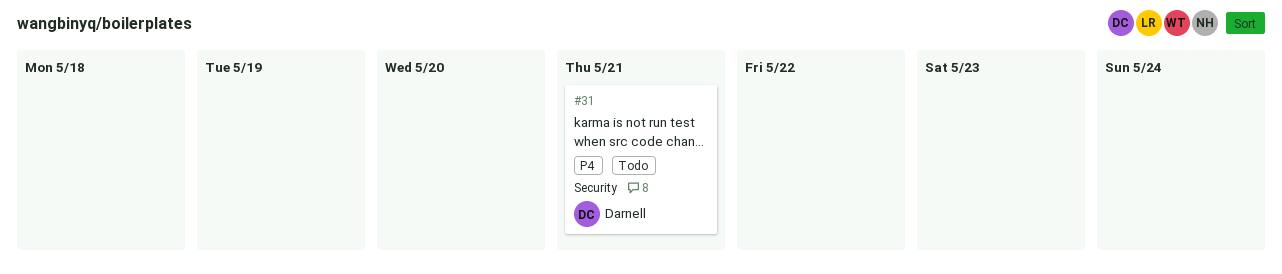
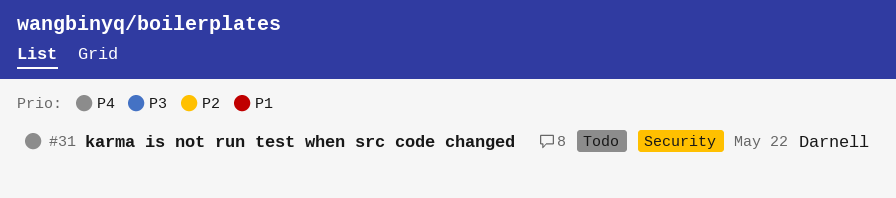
#31, due: May 21 -> May 22

